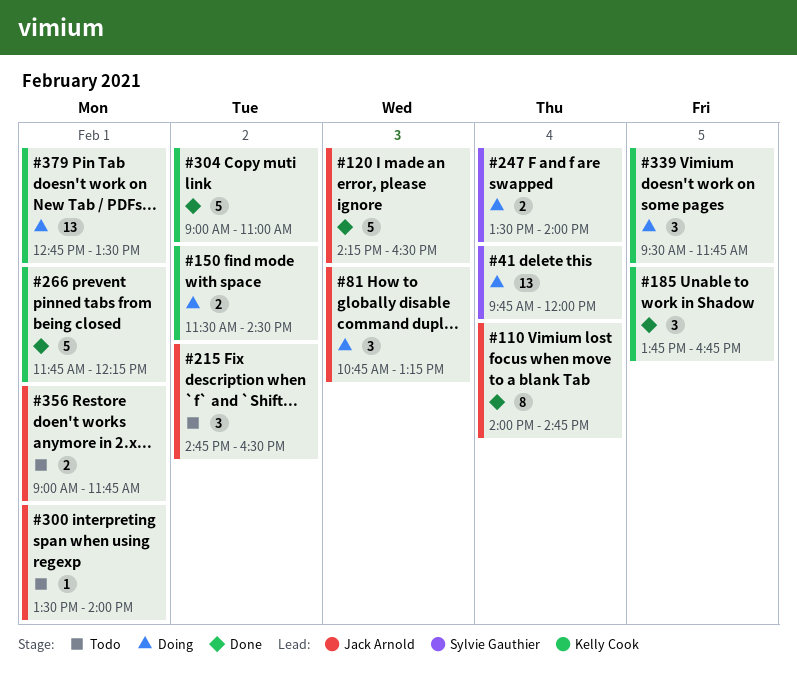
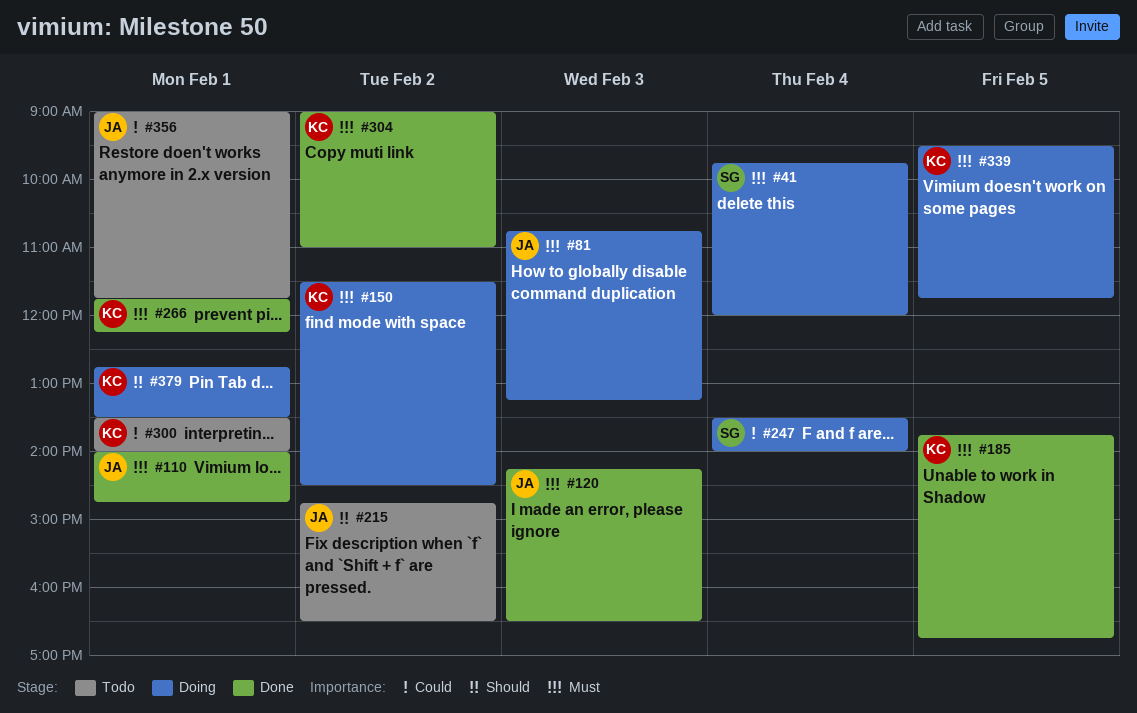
#110, day: Feb 4 -> Feb 1
#300, owner: Jack Arnold -> Kelly Cook

